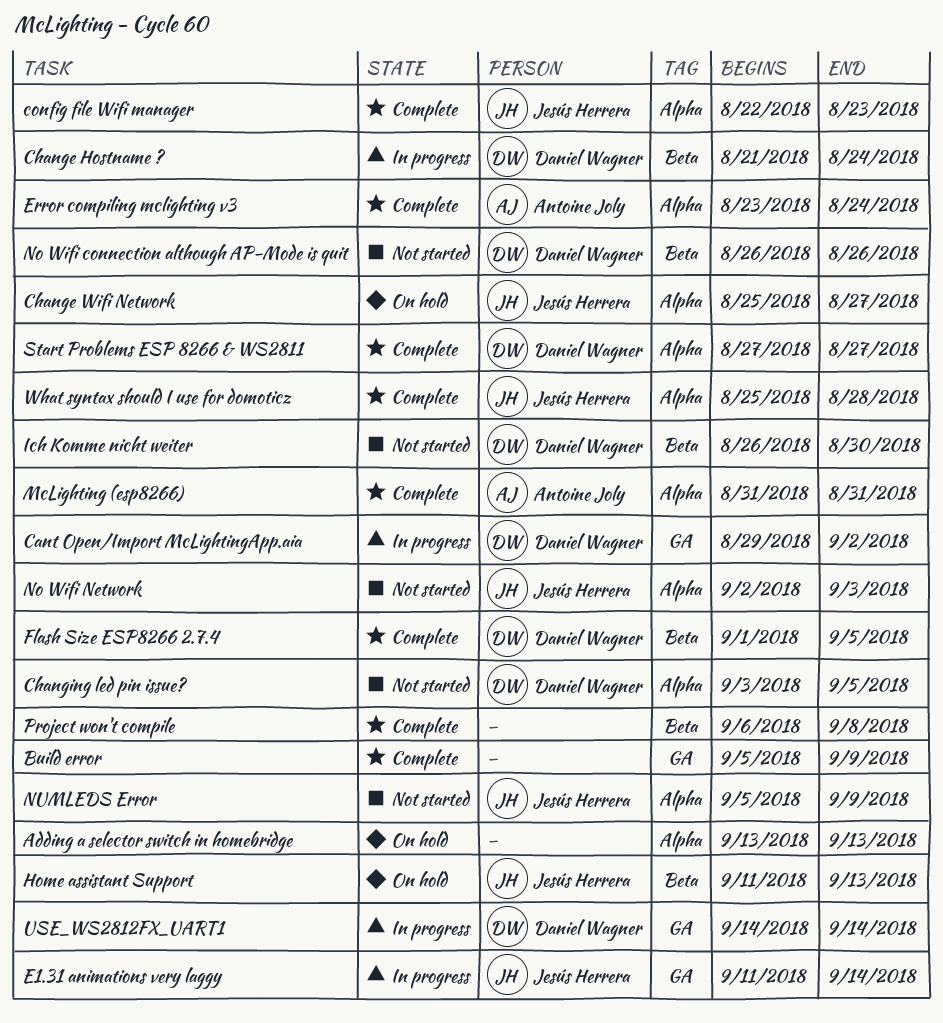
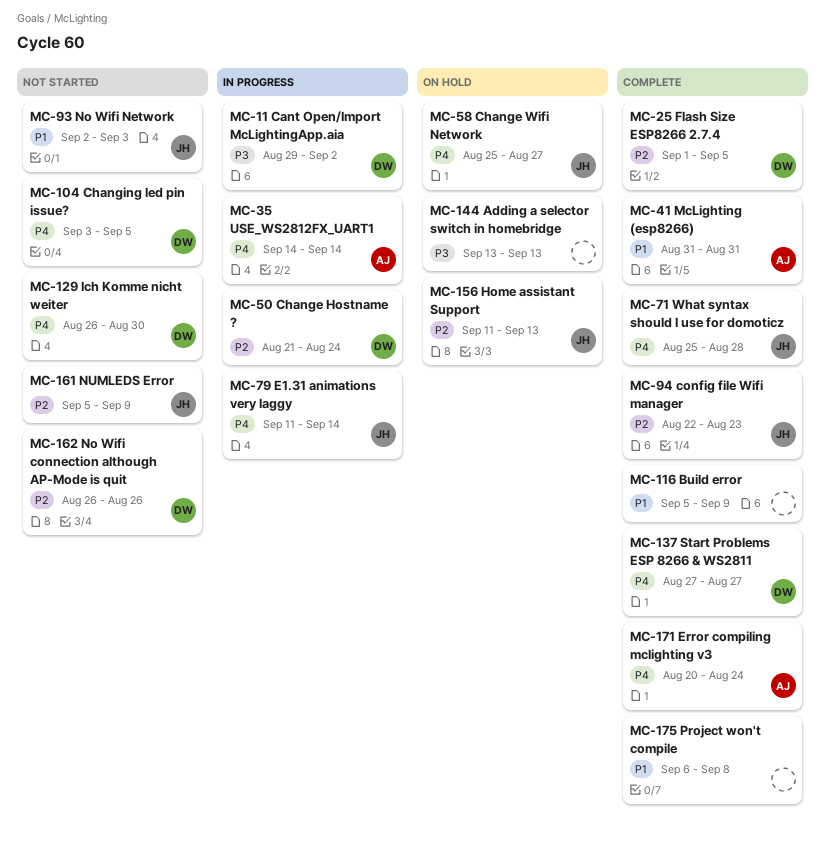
Error compiling mclighting v3, start: Aug 23 -> Aug 20
USE_WS2812FX_UART1, owner: Daniel Wagner -> Antoine Joly

